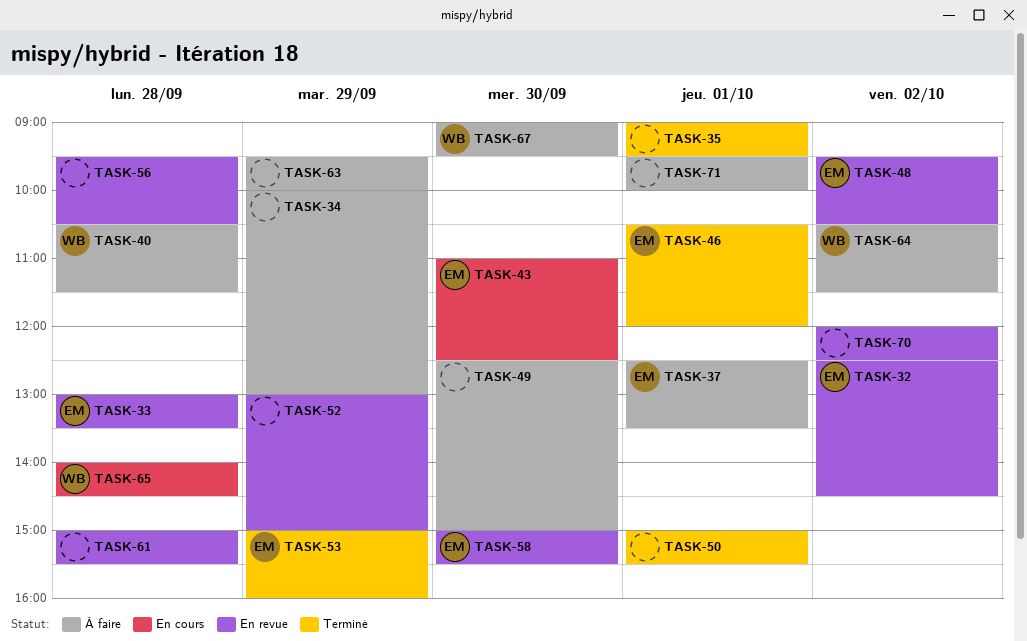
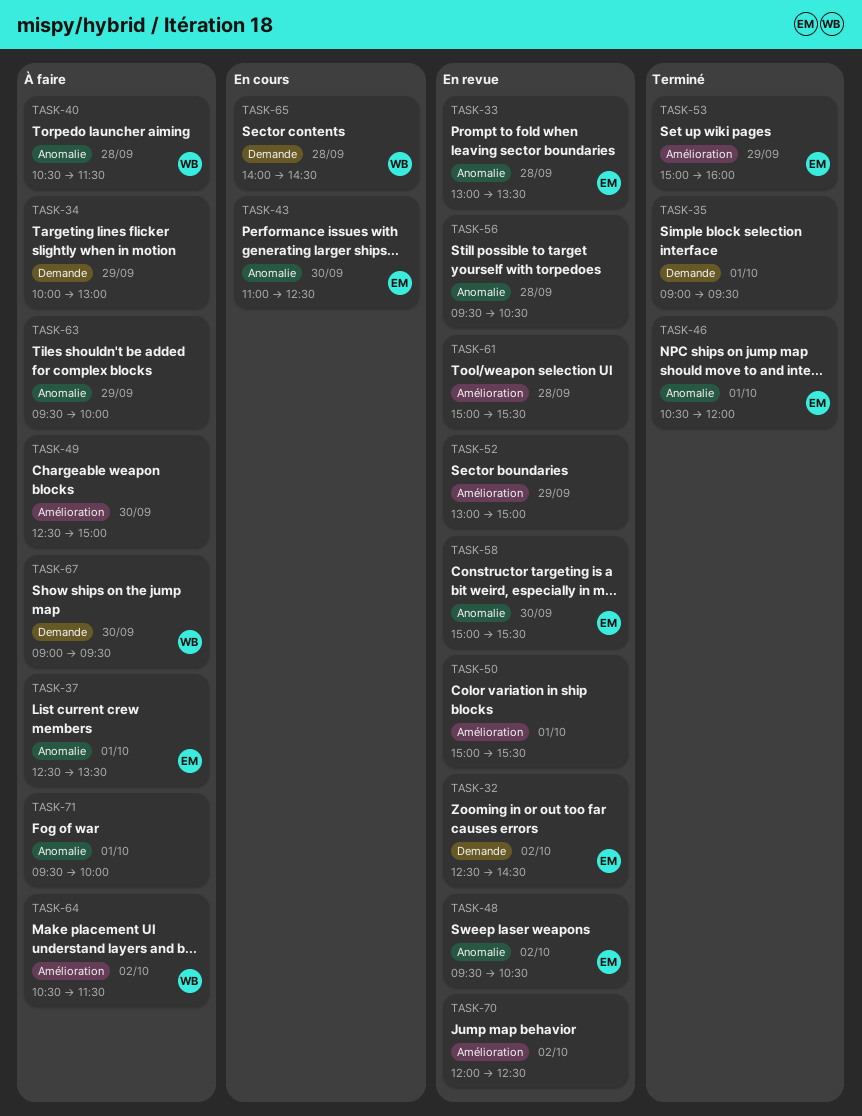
TASK-50, status: Terminé -> En revue

